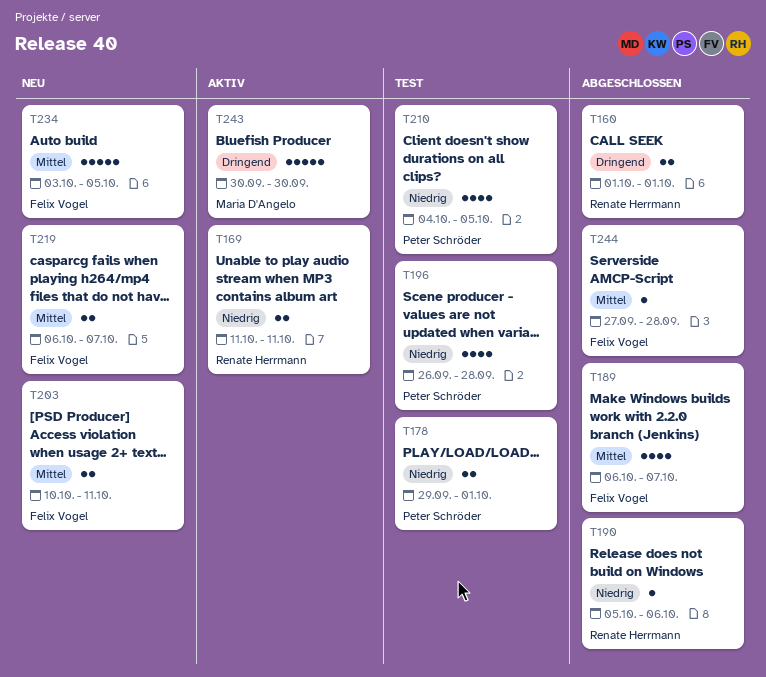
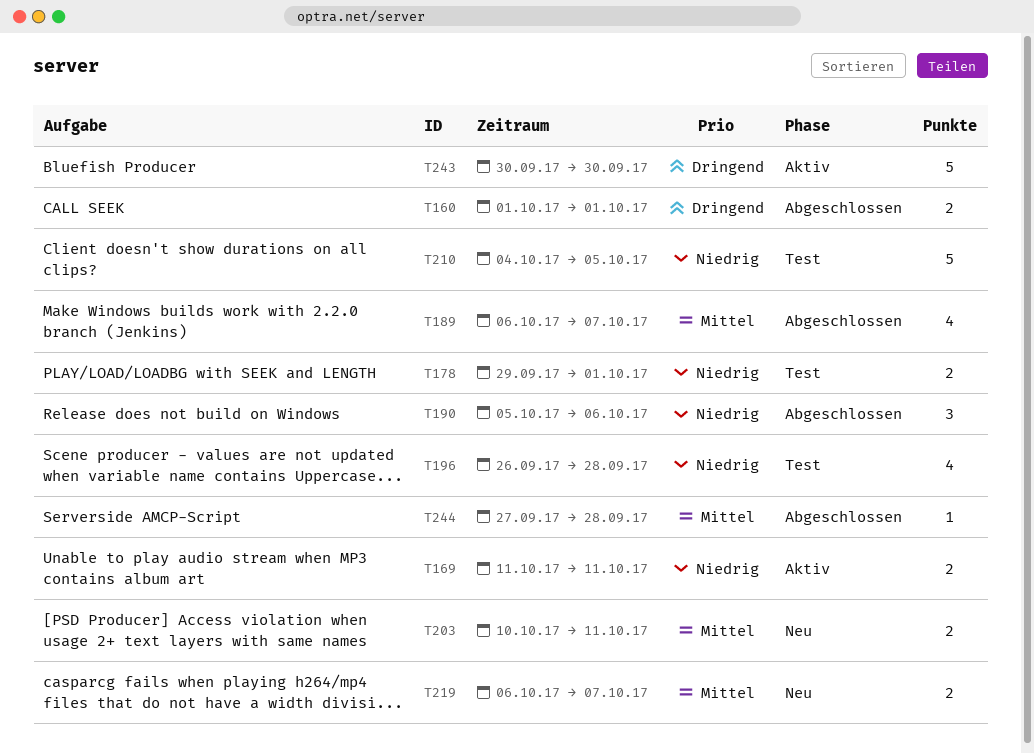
T190, estimate: 1 -> 3
T210, estimate: 4 -> 5
T234: present -> none

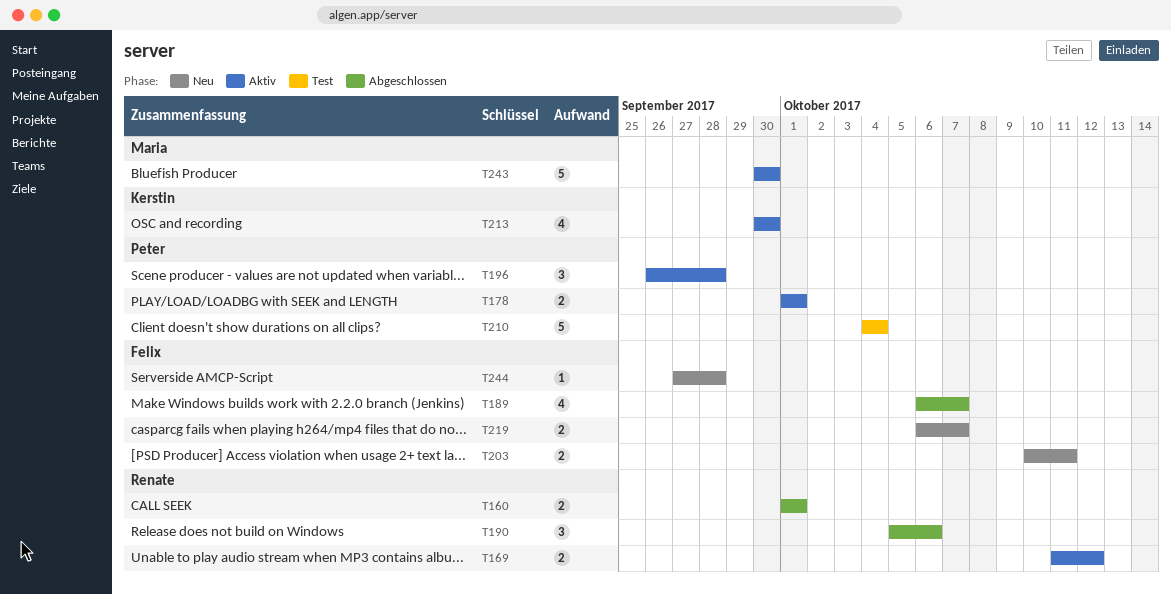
T169, due: Oct 11 -> Oct 12
T178, status: Test -> Aktiv
T178, start: Sep 29 -> Oct 1
T196, status: Test -> Aktiv
T196, estimate: 4 -> 3
T210, due: Oct 5 -> Oct 4
T213: none -> present
T244, status: Abgeschlossen -> Neu

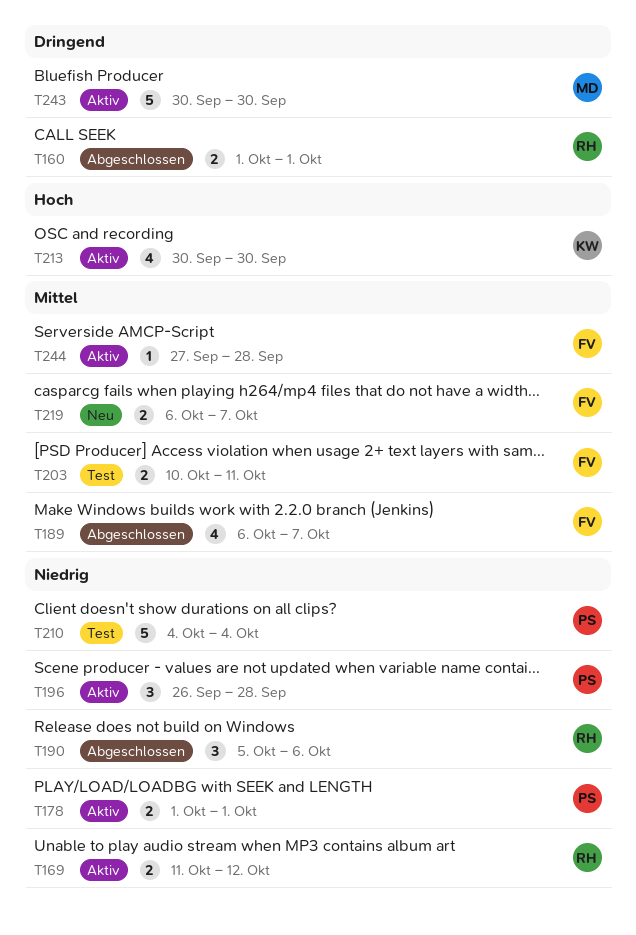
T203, status: Neu -> Test
T244, status: Neu -> Aktiv

